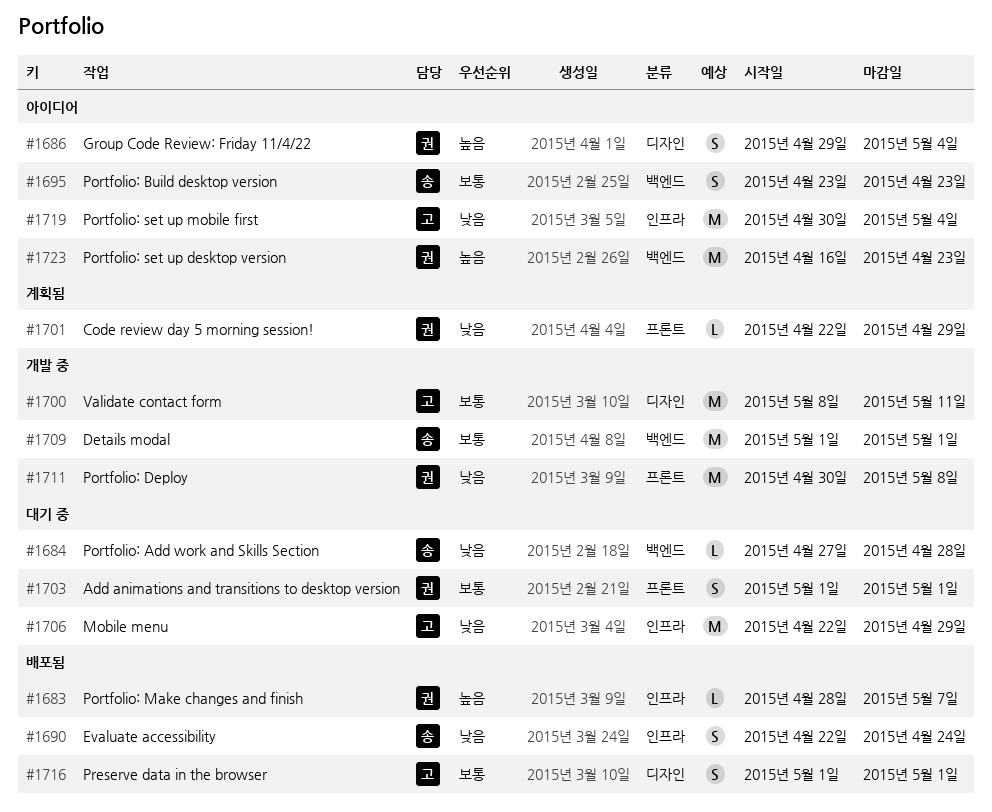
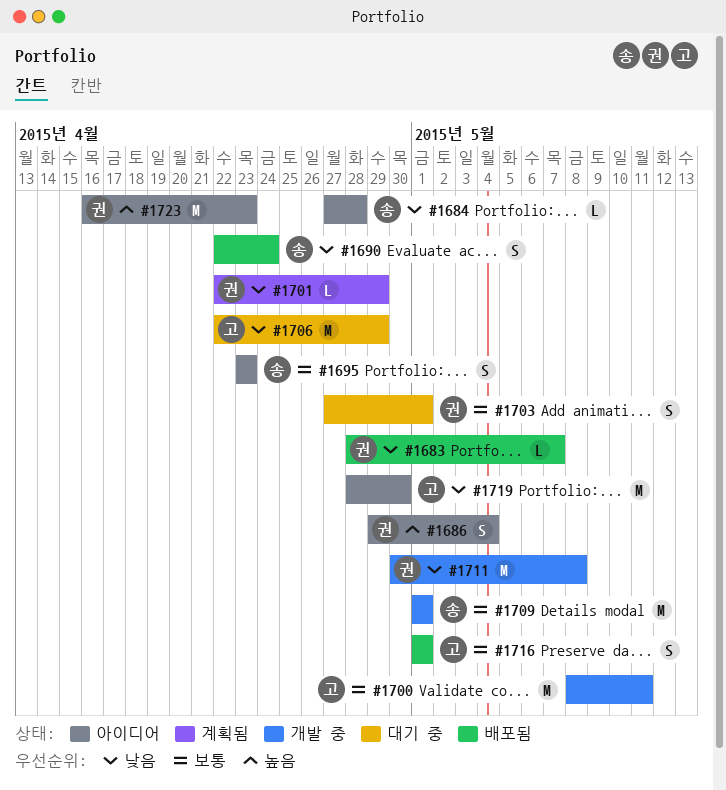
#1683, priority: 높음 -> 낮음
#1684, status: 대기 중 -> 아이디어
#1703, start: May 1 -> Apr 27
#1719, start: Apr 30 -> Apr 28
#1719, due: May 4 -> Apr 30

